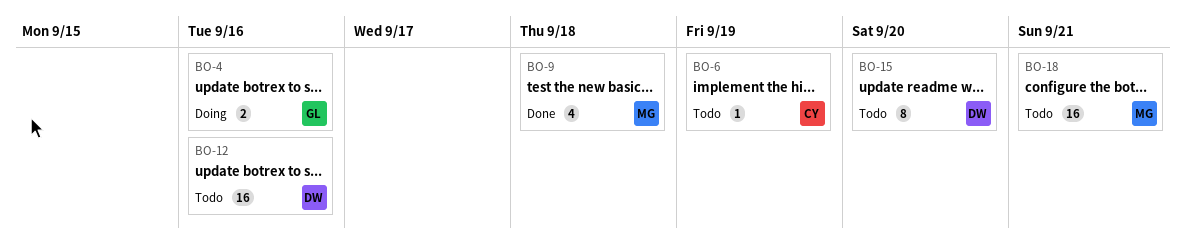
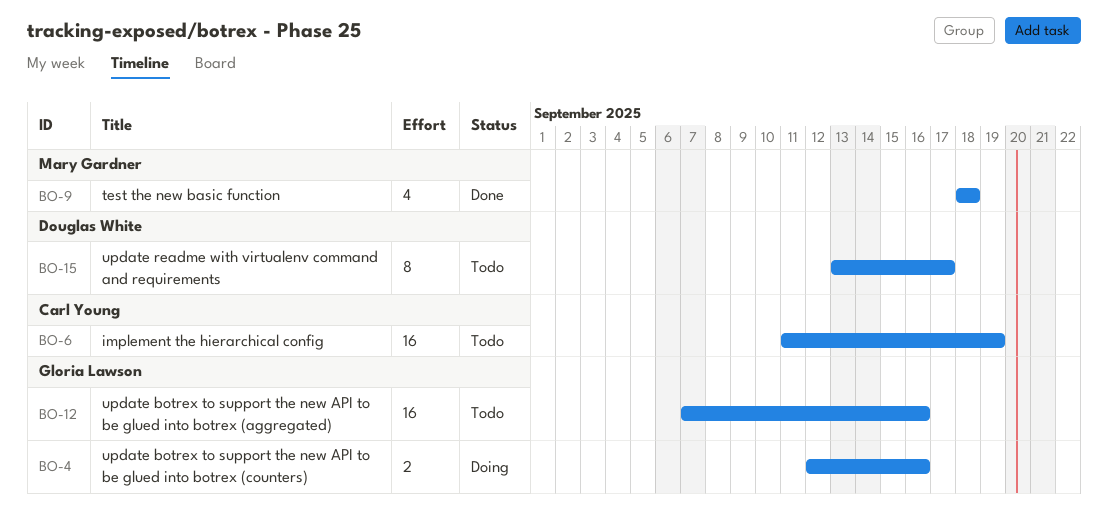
BO-6, estimate: 1 -> 16
BO-12, owner: Douglas White -> Gloria Lawson
BO-15, due: Sep 20 -> Sep 17
BO-18: present -> none

